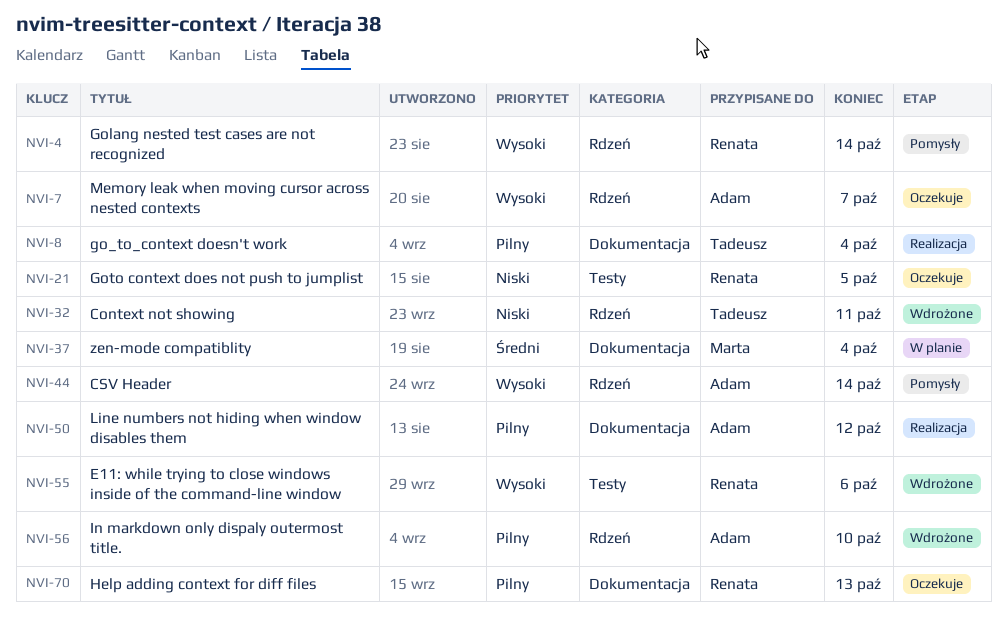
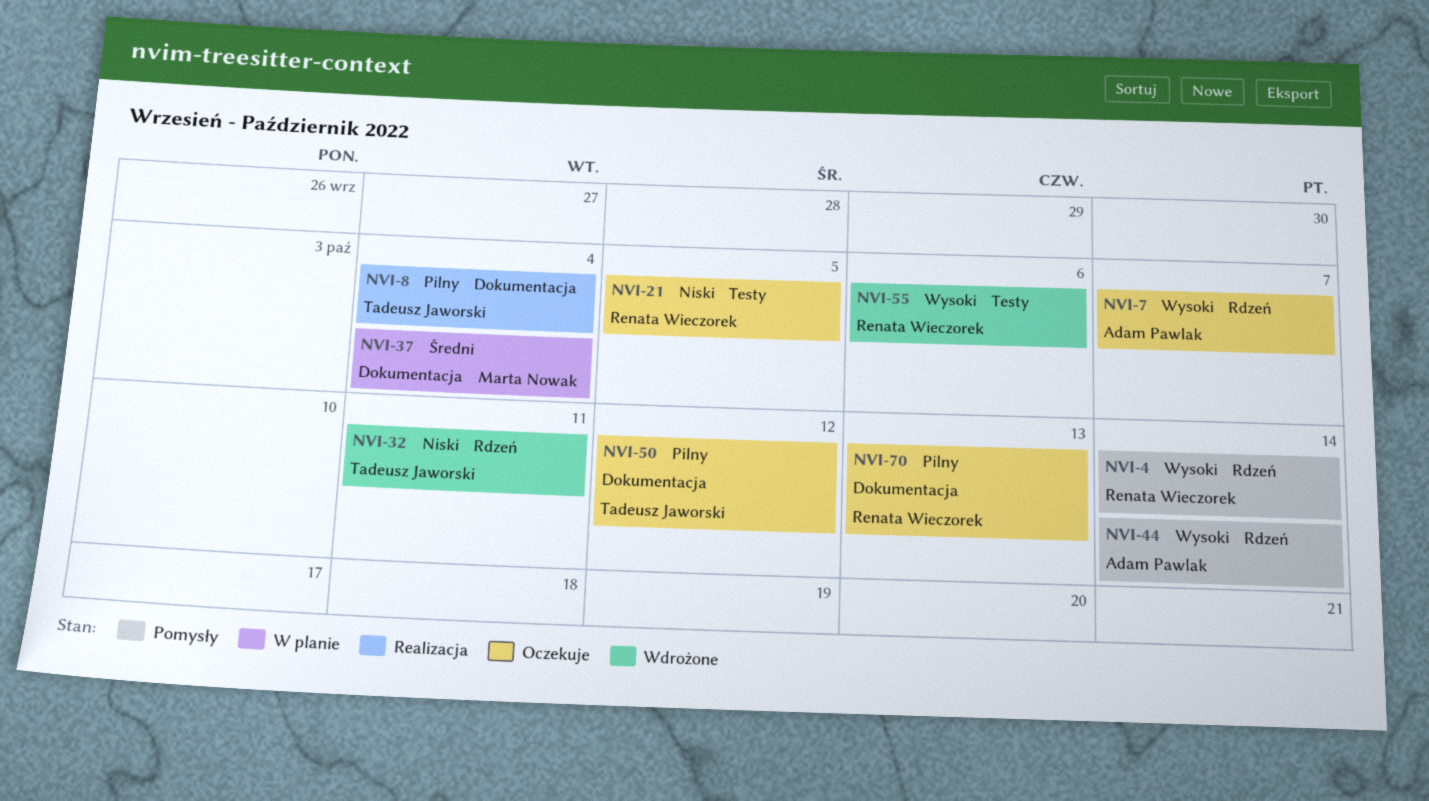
NVI-50, status: Realizacja -> Oczekuje
NVI-50, owner: Adam Pawlak -> Tadeusz Jaworski
NVI-56: present -> none

